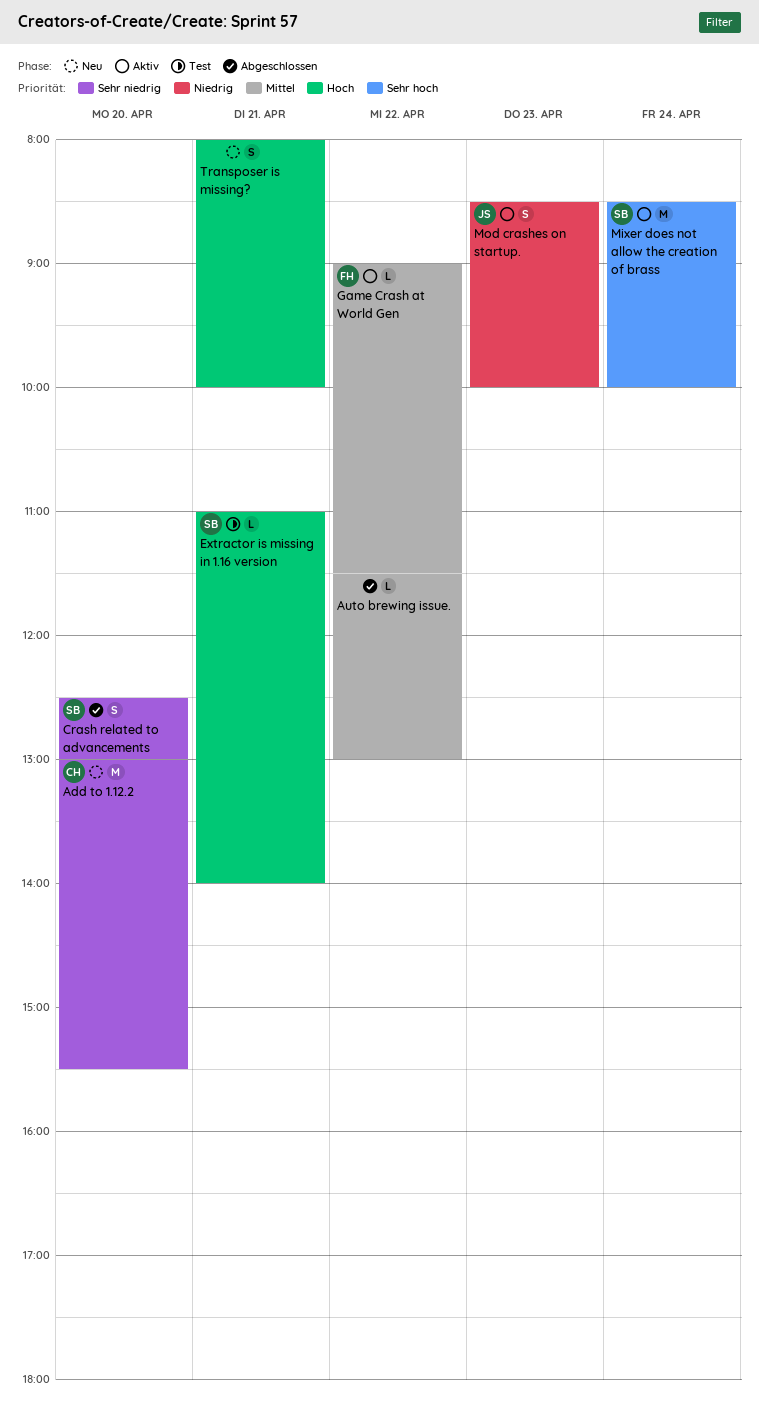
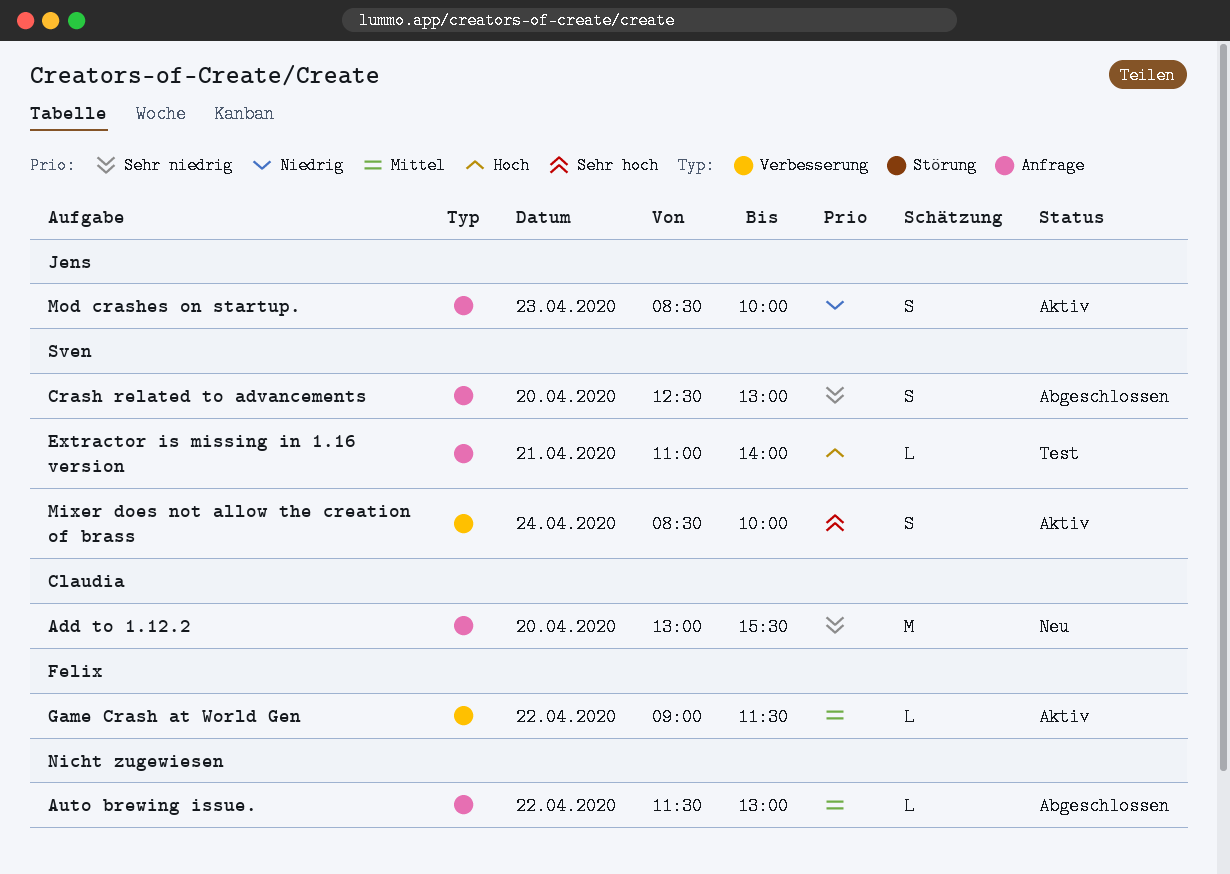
Mixer does not allow the creation of brass, estimate: M -> S
Transposer is missing?: present -> none

